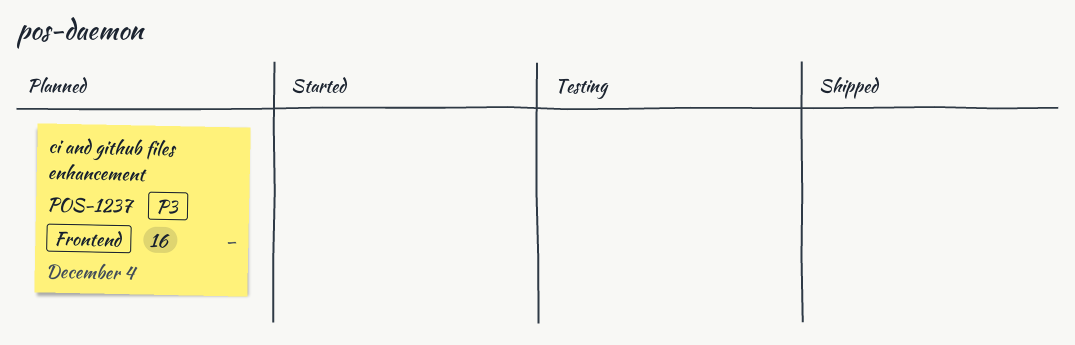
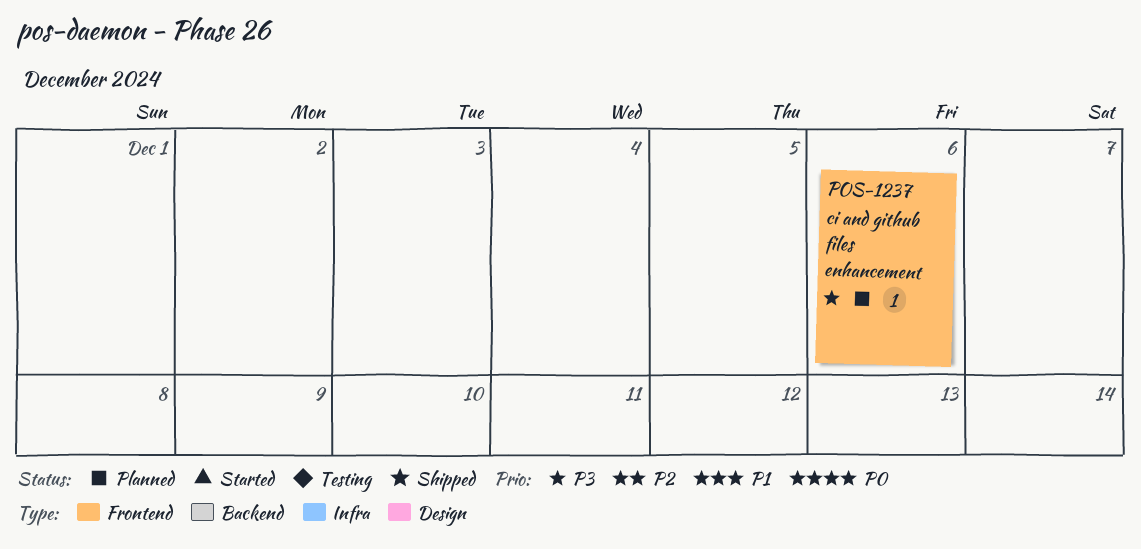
POS-1237, estimate: 16 -> 1
POS-1237, due: Dec 4 -> Dec 6

